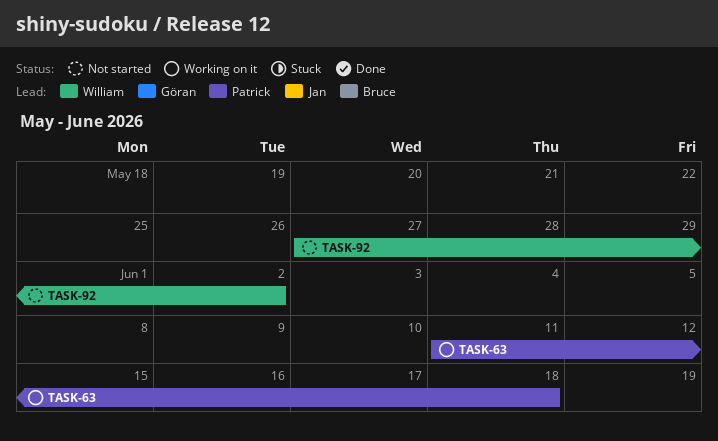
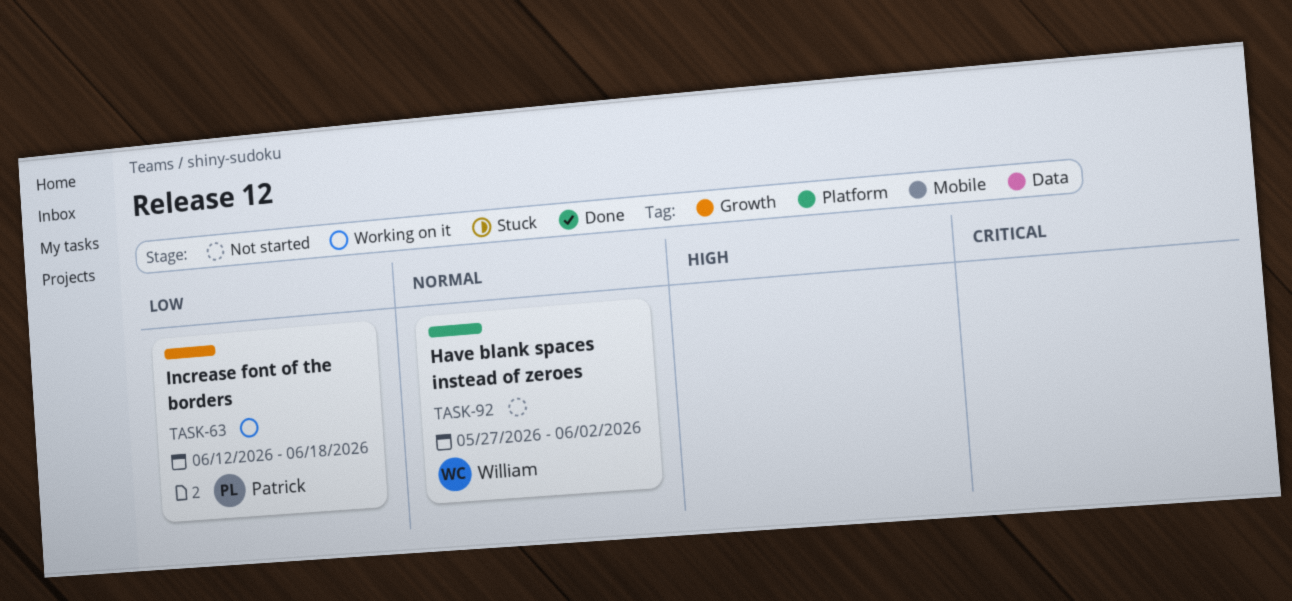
TASK-63, start: Jun 11 -> Jun 12

